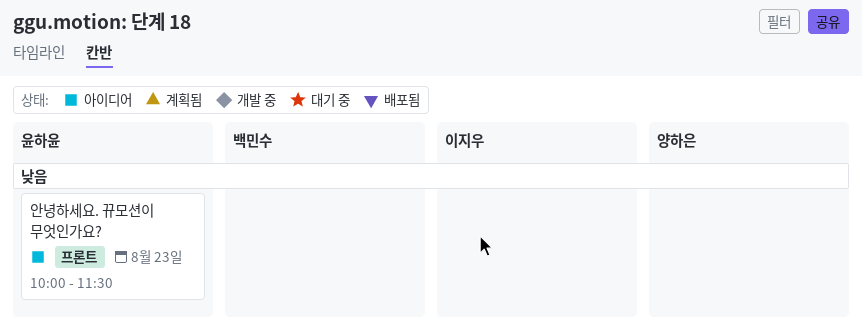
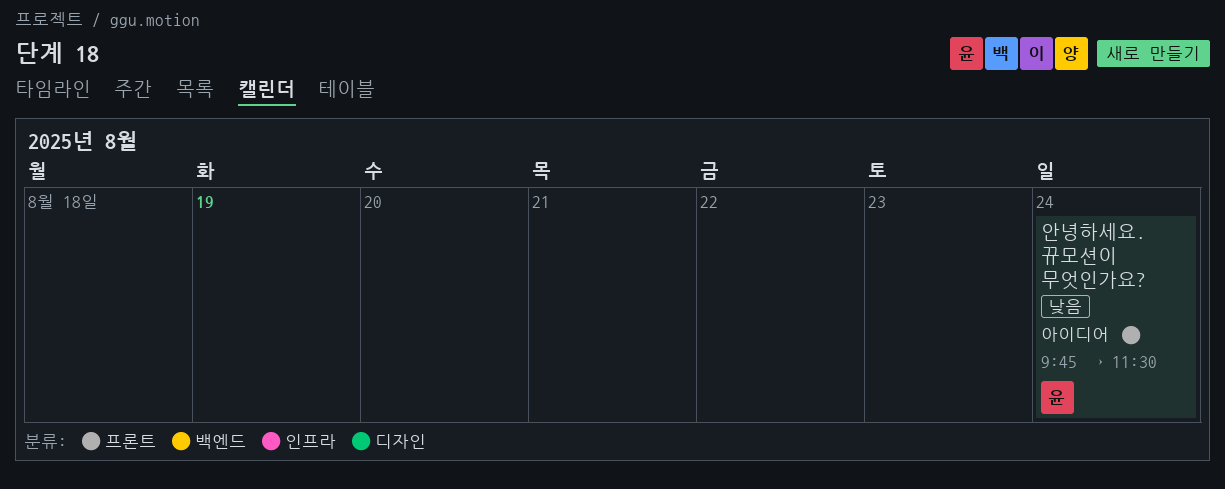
안녕하세요. 뀨모션이 무엇인가요?, day: Aug 23 -> Aug 24
안녕하세요. 뀨모션이 무엇인가요?, begins: 10:00 -> 09:45

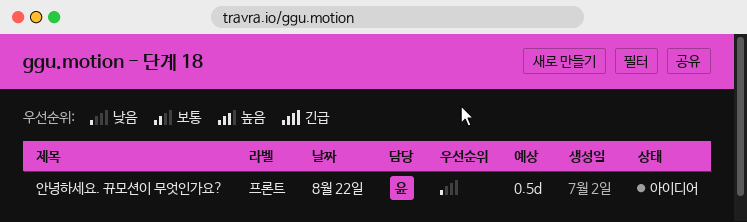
안녕하세요. 뀨모션이 무엇인가요?, day: Aug 24 -> Aug 22

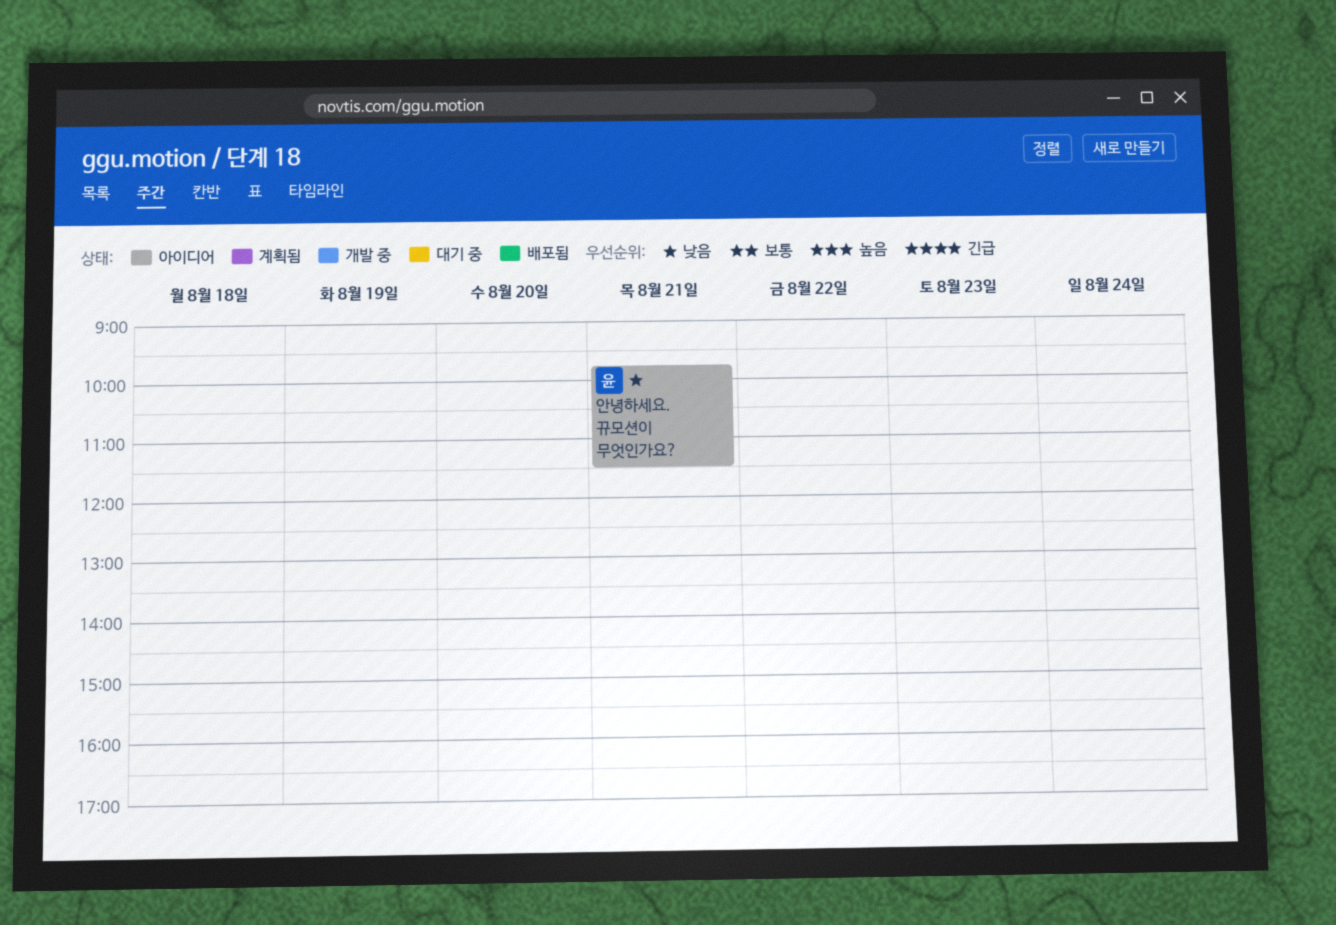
안녕하세요. 뀨모션이 무엇인가요?, day: Aug 22 -> Aug 21

